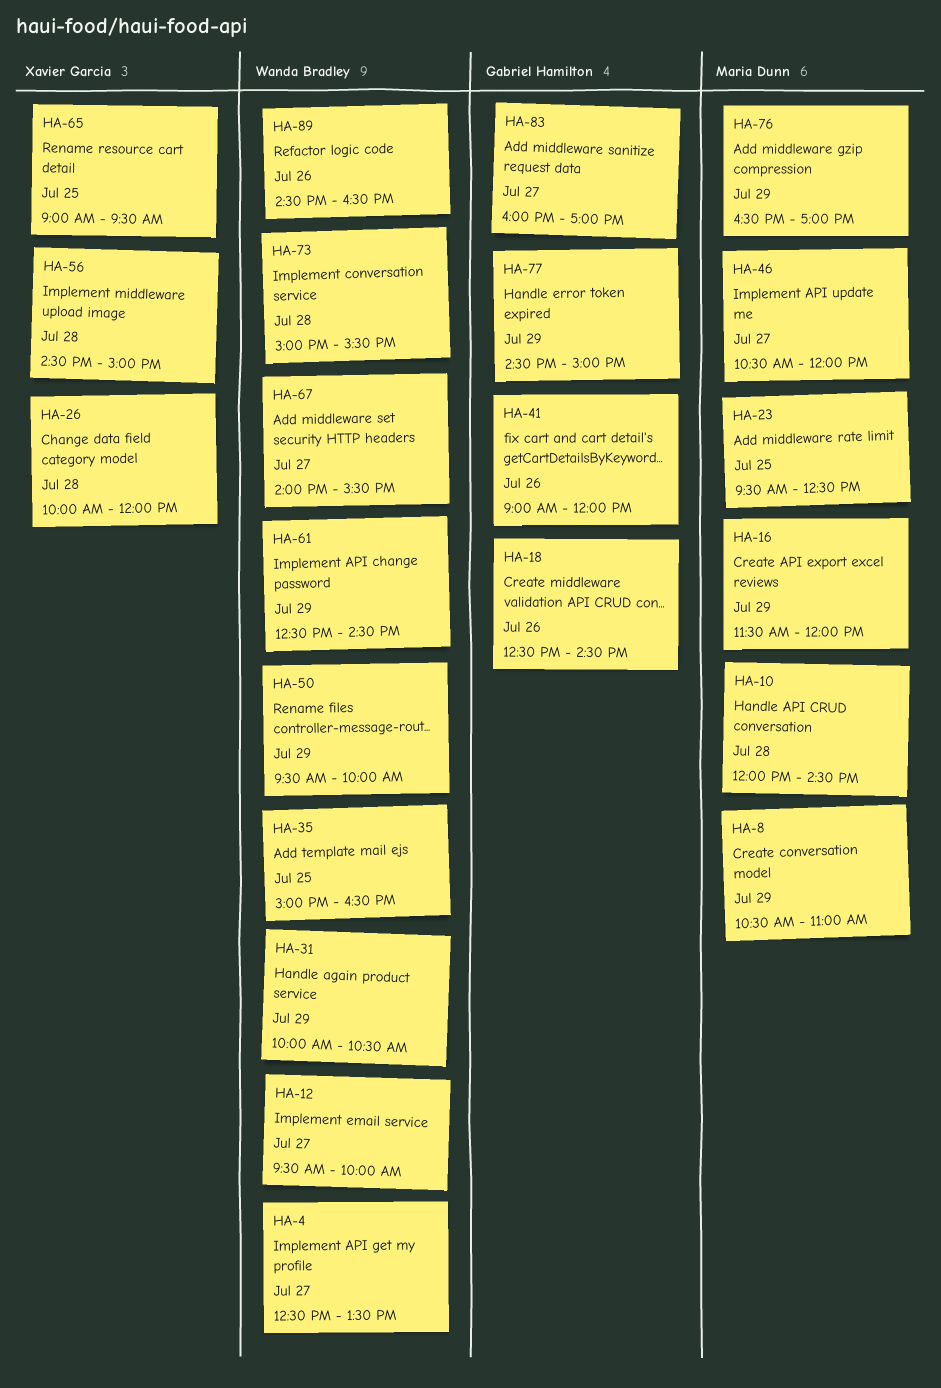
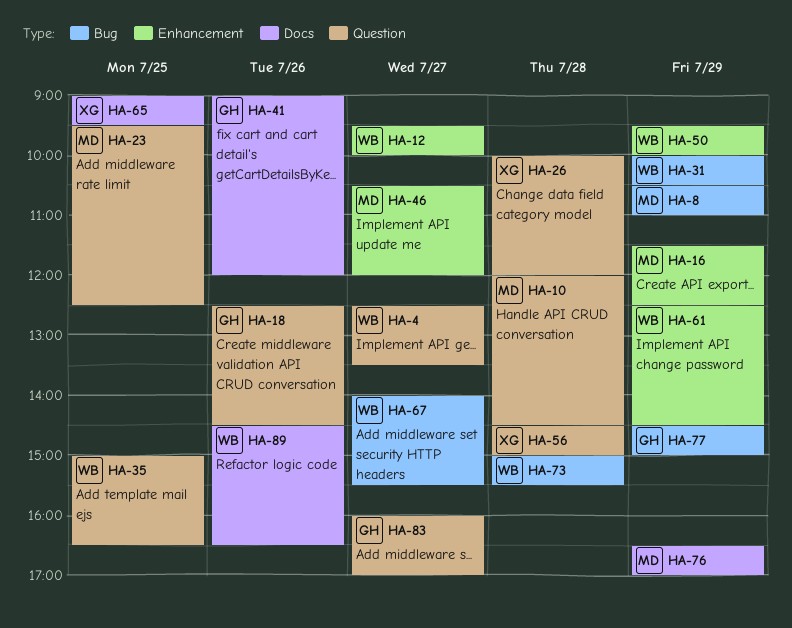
HA-16, ends: 12:00 -> 12:30

